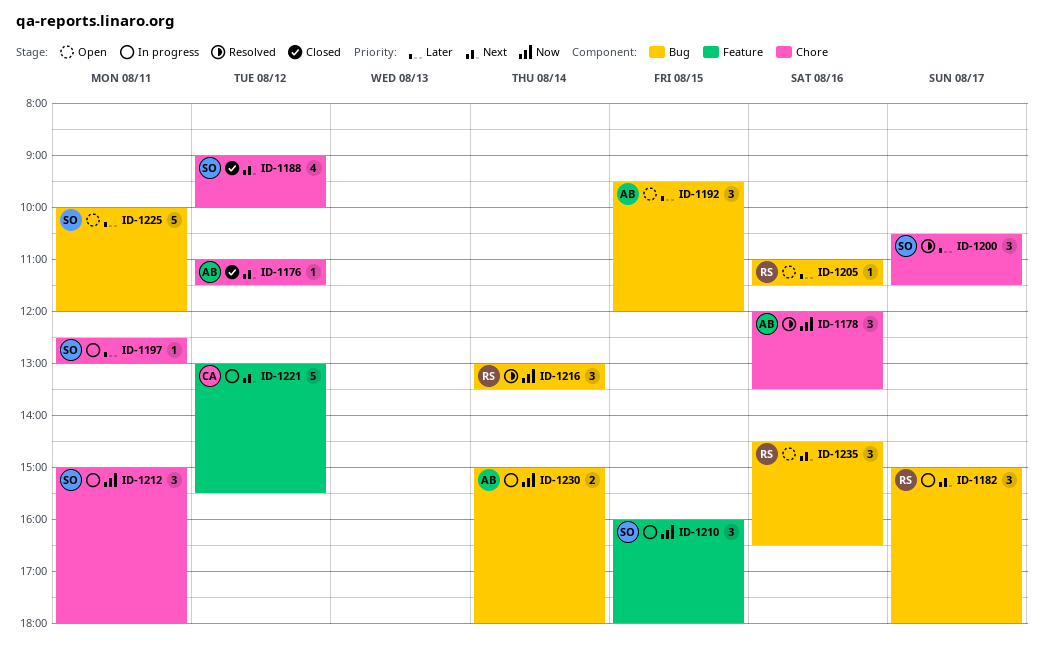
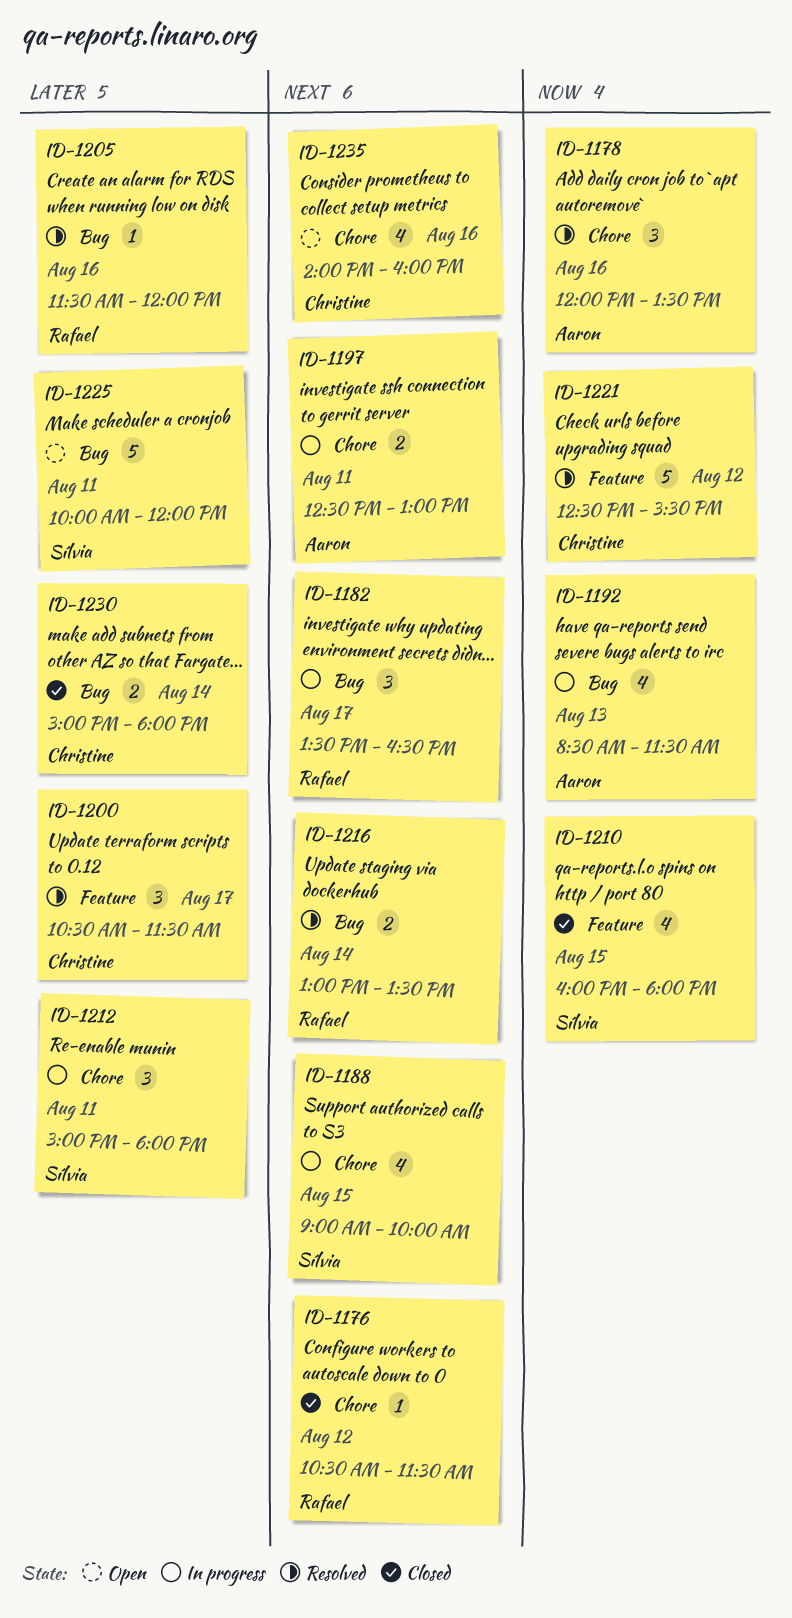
ID-1176, owner: Aaron -> Rafael
ID-1176, begins: 11:00 -> 10:30
ID-1182, begins: 15:00 -> 13:30
ID-1182, ends: 18:00 -> 16:30
ID-1188, status: Closed -> In progress
ID-1188, day: Aug 12 -> Aug 15
ID-1192, status: Open -> In progress
ID-1192, priority: Later -> Now
ID-1192, estimate: 3 -> 4
ID-1192, day: Aug 15 -> Aug 13
ID-1192, begins: 09:30 -> 08:30
ID-1192, ends: 12:00 -> 11:30
ID-1197, owner: Sílvia -> Aaron
ID-1197, priority: Later -> Next
ID-1197, estimate: 1 -> 2
ID-1200, owner: Sílvia -> Christine
ID-1200, label: Chore -> Feature
ID-1205, status: Open -> Resolved
ID-1205, begins: 11:00 -> 11:30
ID-1205, ends: 11:30 -> 12:00
ID-1210, status: In progress -> Closed
ID-1210, estimate: 3 -> 4
ID-1212, priority: Now -> Later
ID-1216, priority: Now -> Next
ID-1216, estimate: 3 -> 2
ID-1221, status: In progress -> Resolved
ID-1221, priority: Next -> Now
ID-1221, begins: 13:00 -> 12:30
ID-1230, status: In progress -> Closed
ID-1230, owner: Aaron -> Christine
ID-1230, priority: Now -> Later
ID-1235, owner: Rafael -> Christine
ID-1235, label: Bug -> Chore
ID-1235, estimate: 3 -> 4
ID-1235, begins: 14:30 -> 14:00
ID-1235, ends: 16:30 -> 16:00

